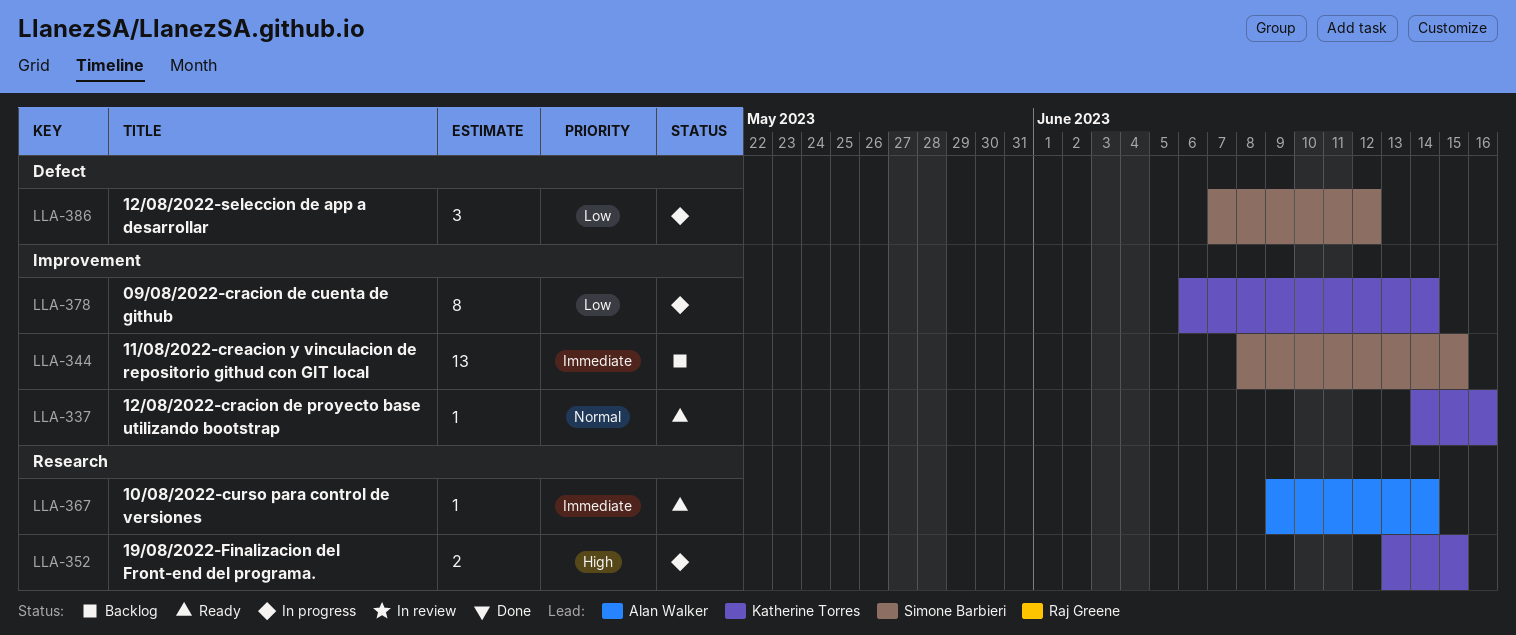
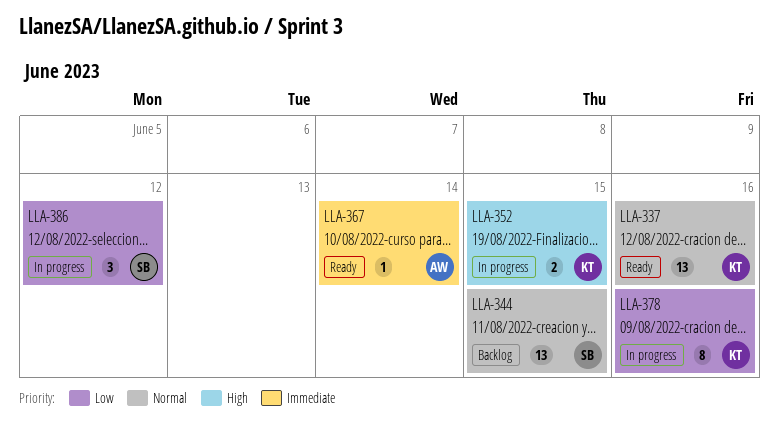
LLA-337, estimate: 1 -> 13
LLA-344, priority: Immediate -> Normal
LLA-378, due: Jun 14 -> Jun 16

